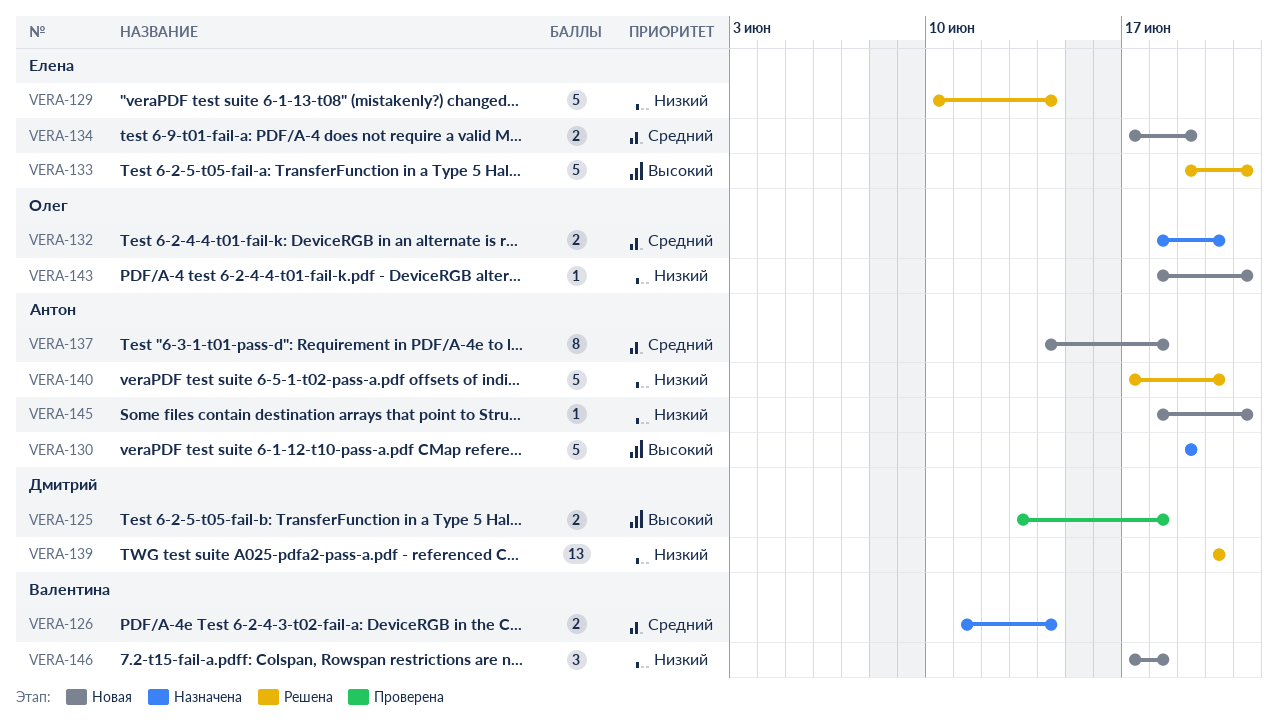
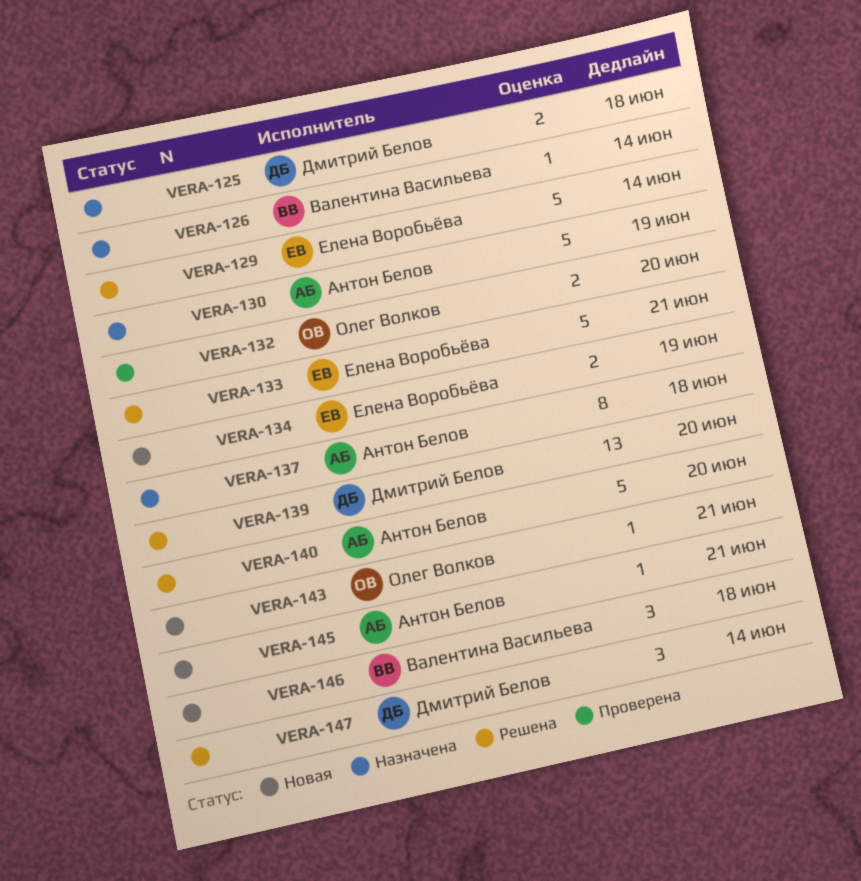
VERA-125, status: Проверена -> Назначена
VERA-126, estimate: 2 -> 1
VERA-132, status: Назначена -> Проверена
VERA-137, status: Новая -> Назначена
VERA-147: none -> present

